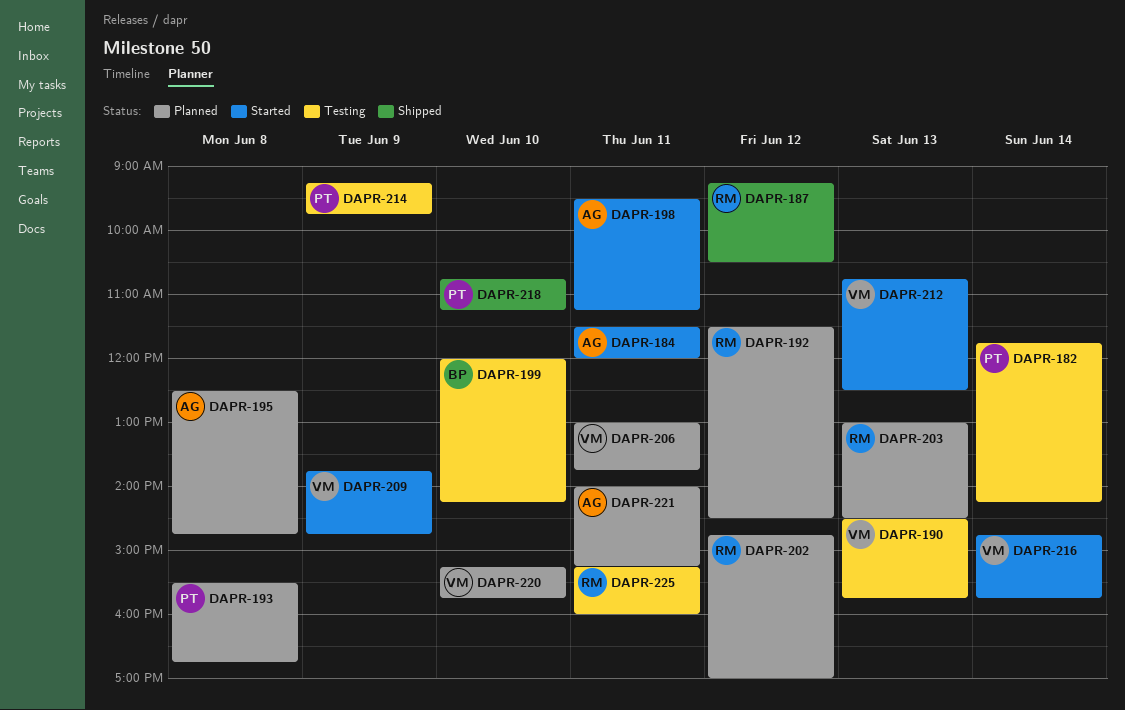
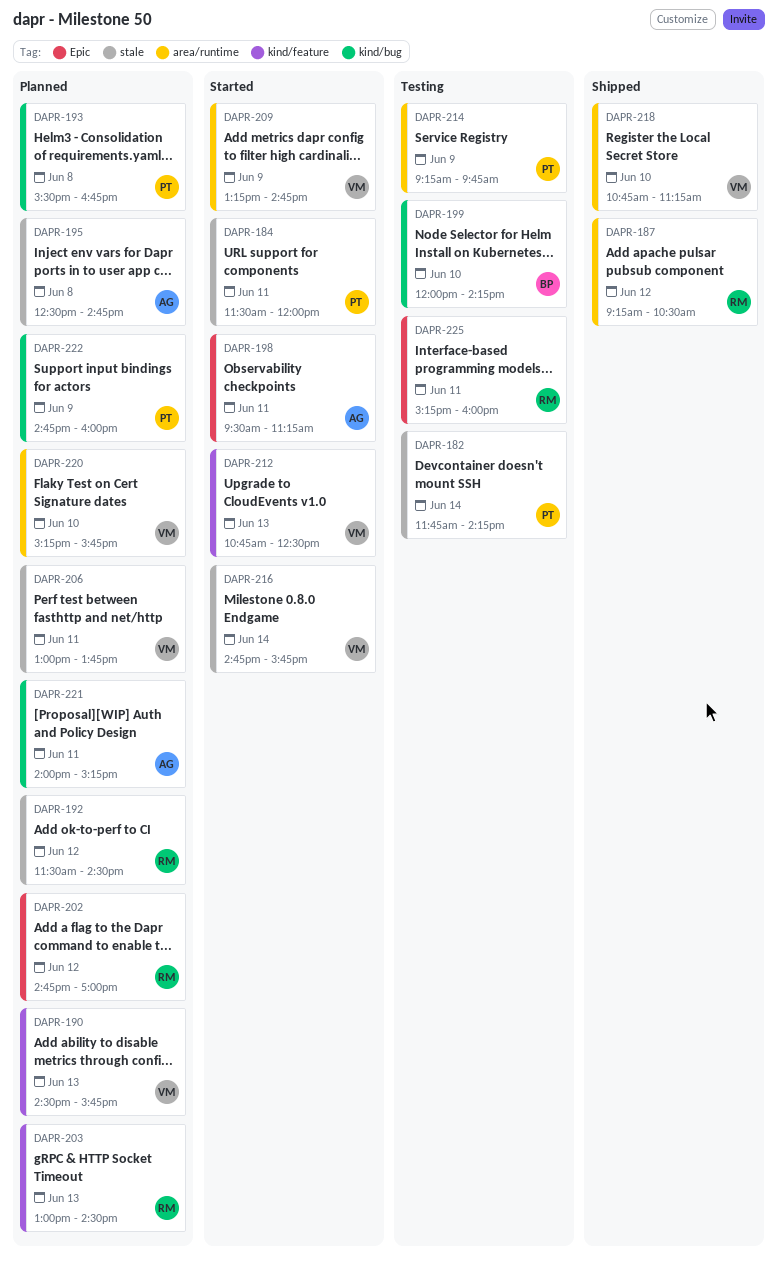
DAPR-184, owner: AG -> PT
DAPR-190, status: Testing -> Planned
DAPR-209, begins: 13:45 -> 13:15
DAPR-218, owner: PT -> VM
DAPR-222: none -> present

